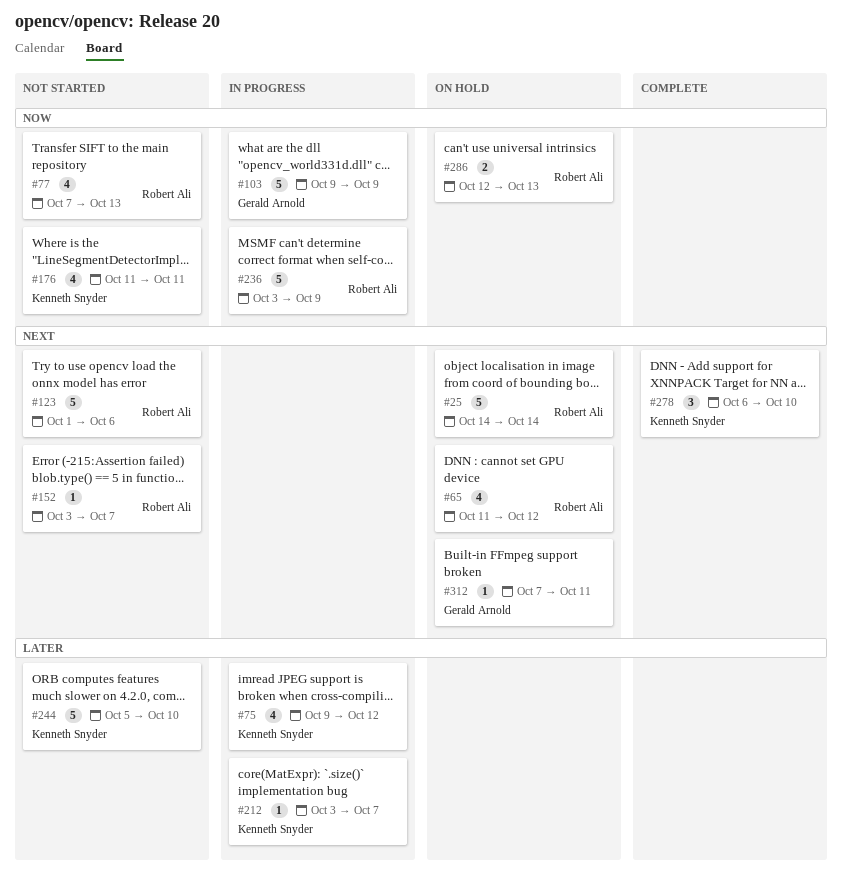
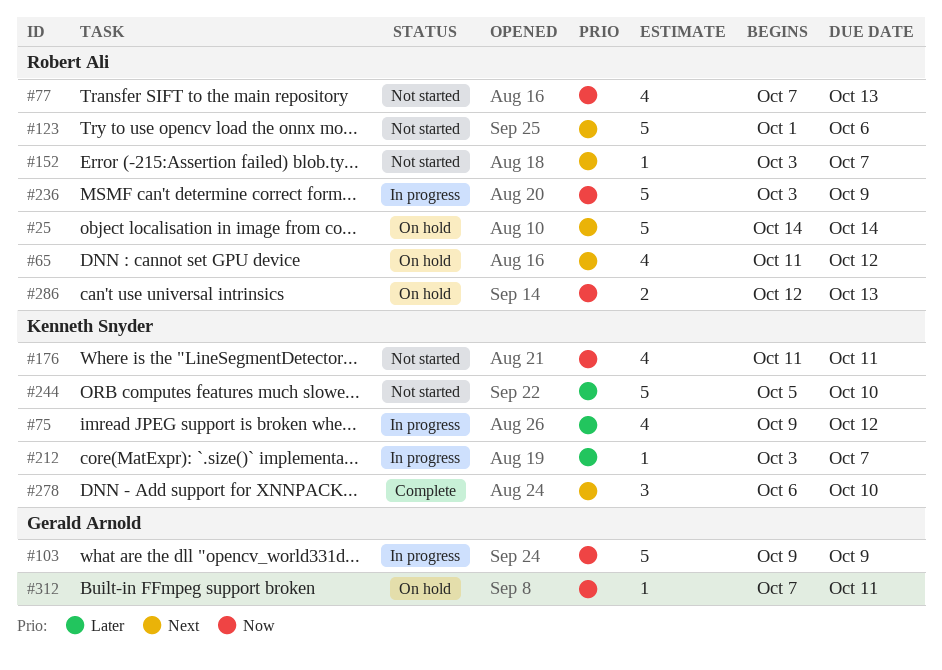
#312, priority: Next -> Now

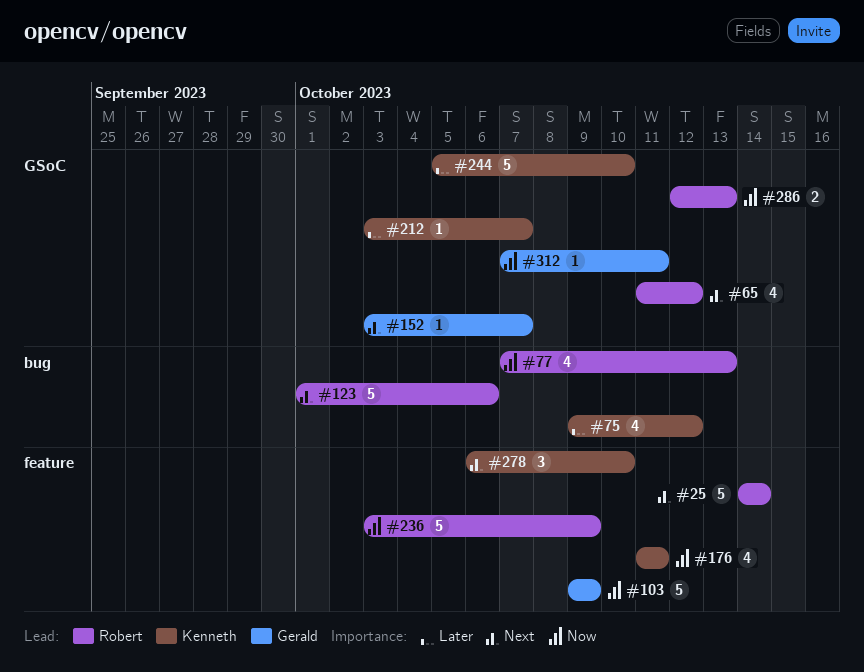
#152, owner: Robert Ali -> Gerald Arnold

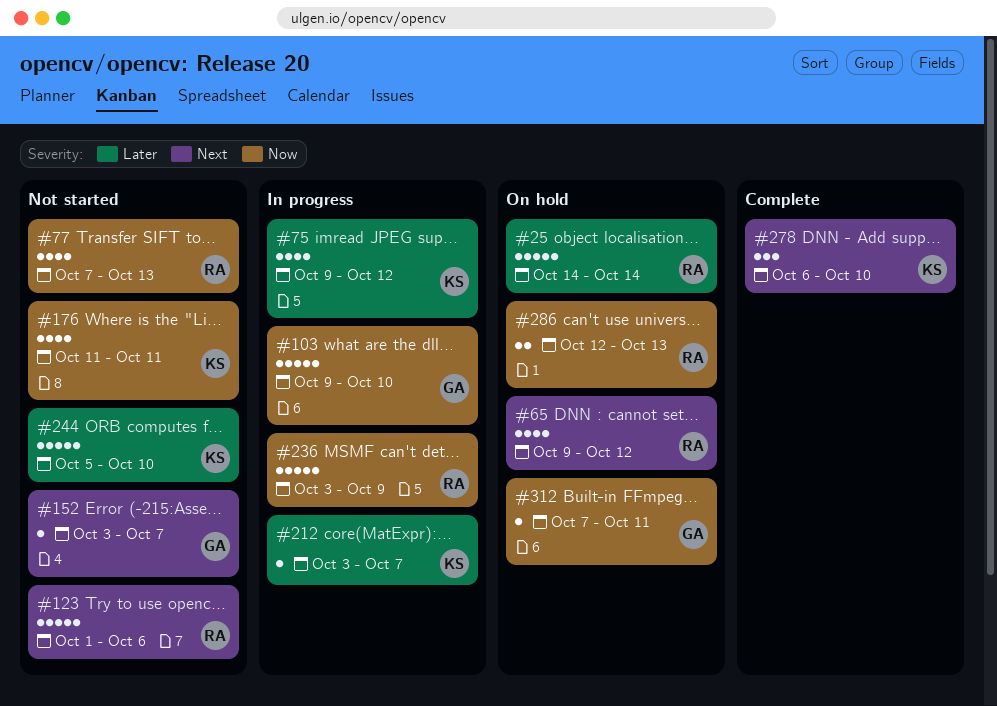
#25, priority: Next -> Later
#65, start: Oct 11 -> Oct 9
#103, due: Oct 9 -> Oct 10

